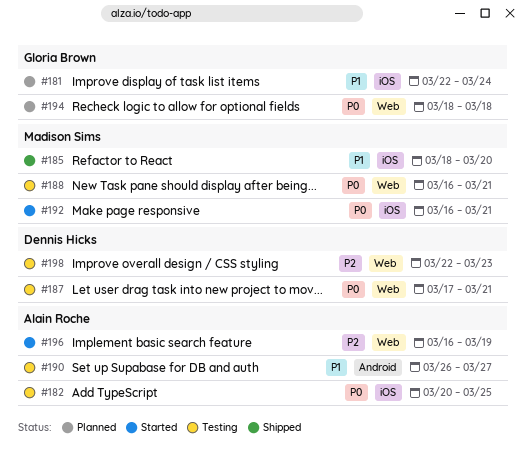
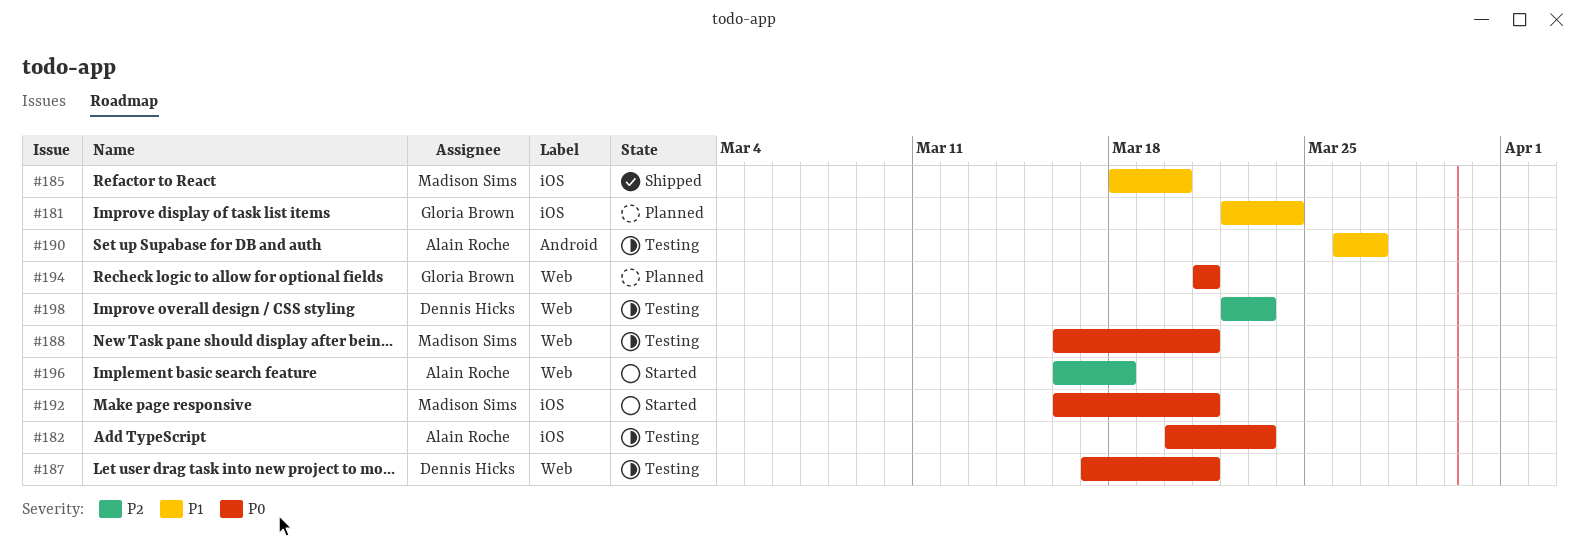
#182, due: Mar 25 -> Mar 23
#194, start: Mar 18 -> Mar 21
#194, due: Mar 18 -> Mar 21
#196, due: Mar 19 -> Mar 18

